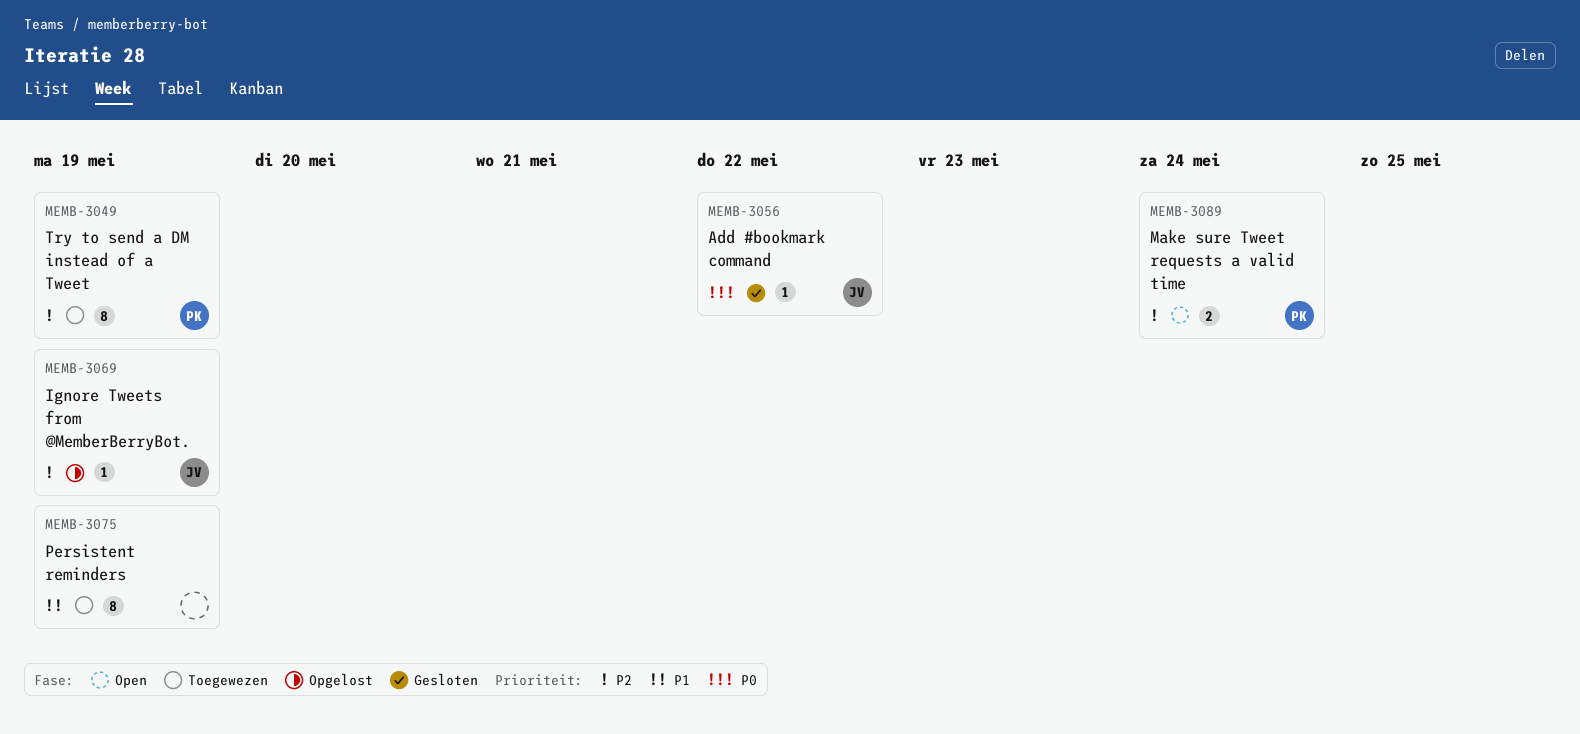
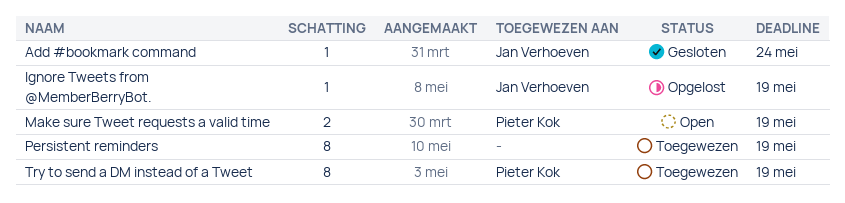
Add #bookmark command, due: May 22 -> May 24
Make sure Tweet requests a valid time, due: May 24 -> May 19

